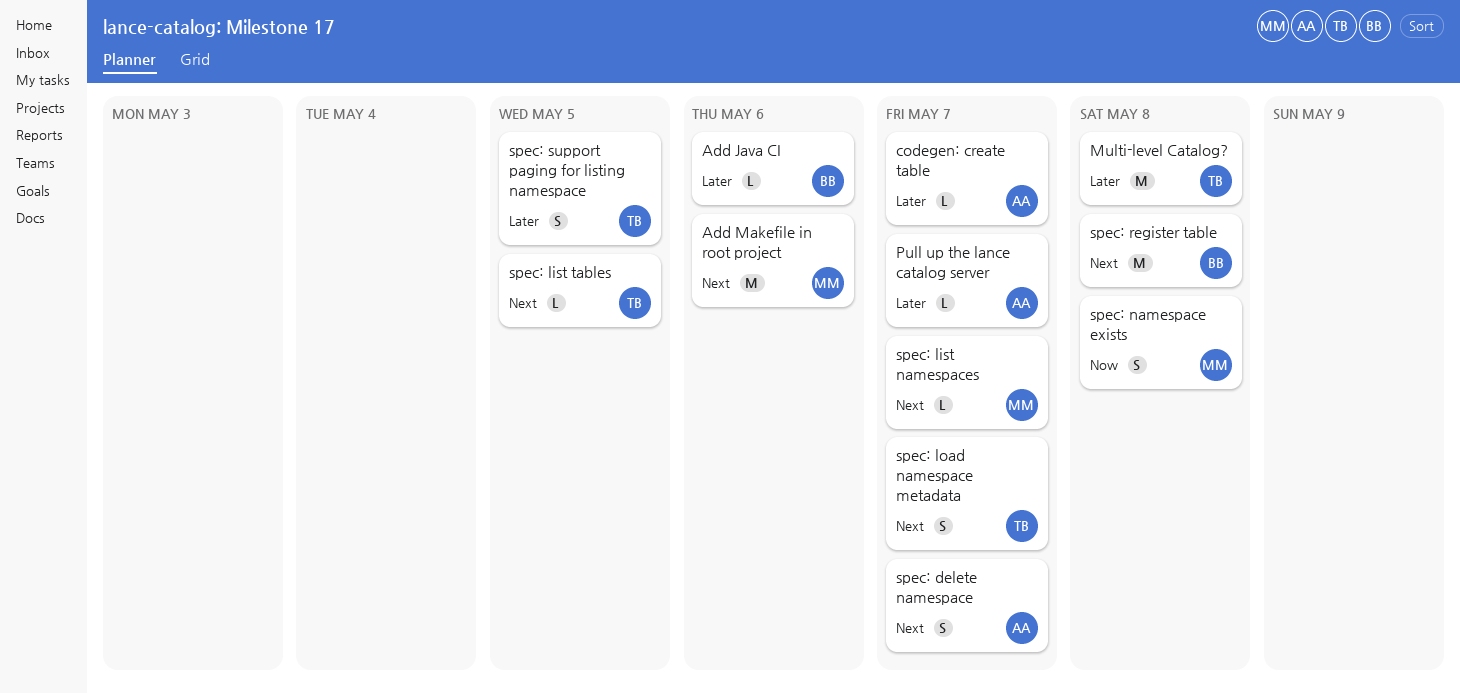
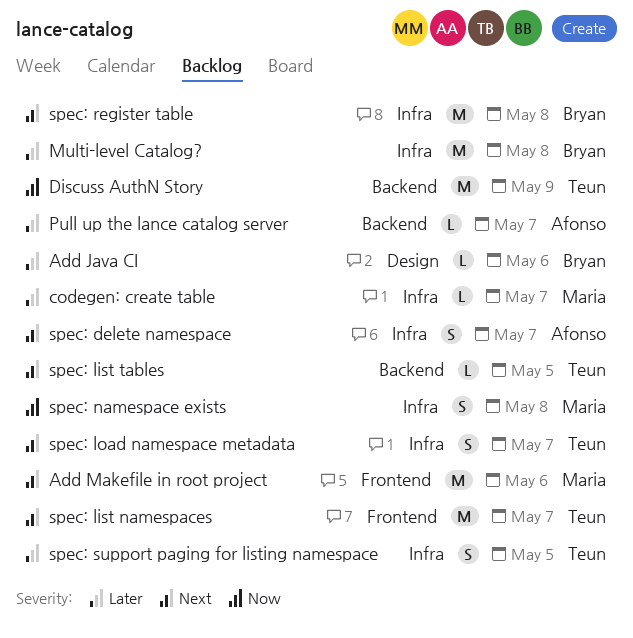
codegen: create table, owner: Afonso -> Maria
Discuss AuthN Story: none -> present
Multi-level Catalog?, owner: Teun -> Bryan
spec: list namespaces, owner: Maria -> Teun
spec: list namespaces, estimate: L -> M

